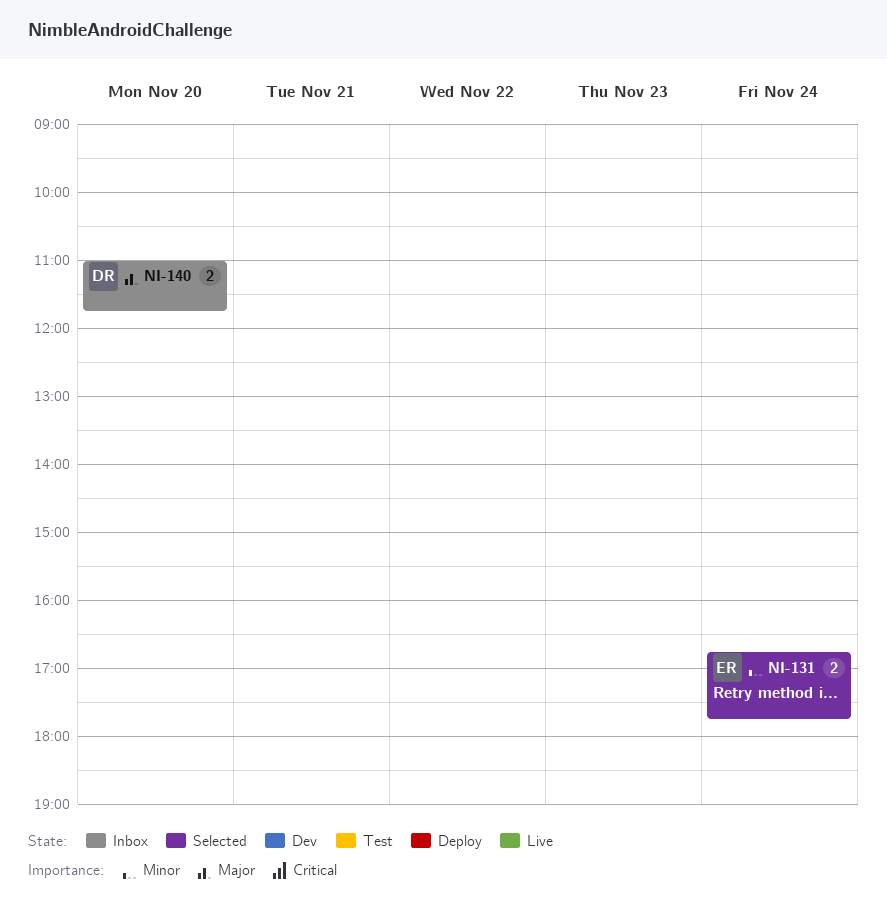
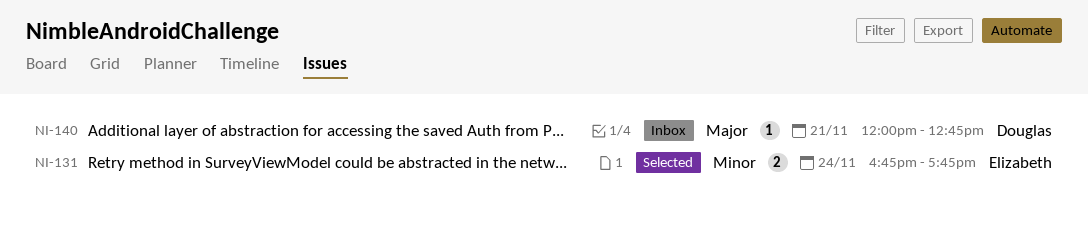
NI-140, estimate: 2 -> 1
NI-140, day: Nov 20 -> Nov 21
NI-140, begins: 11:00 -> 12:00
NI-140, ends: 11:45 -> 12:45

